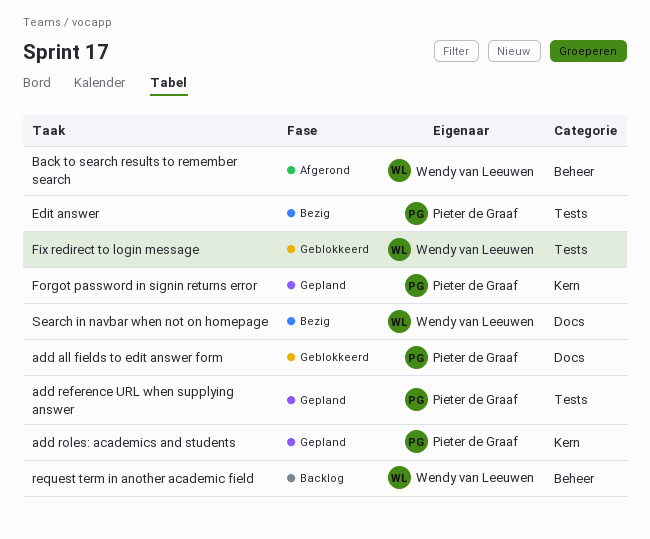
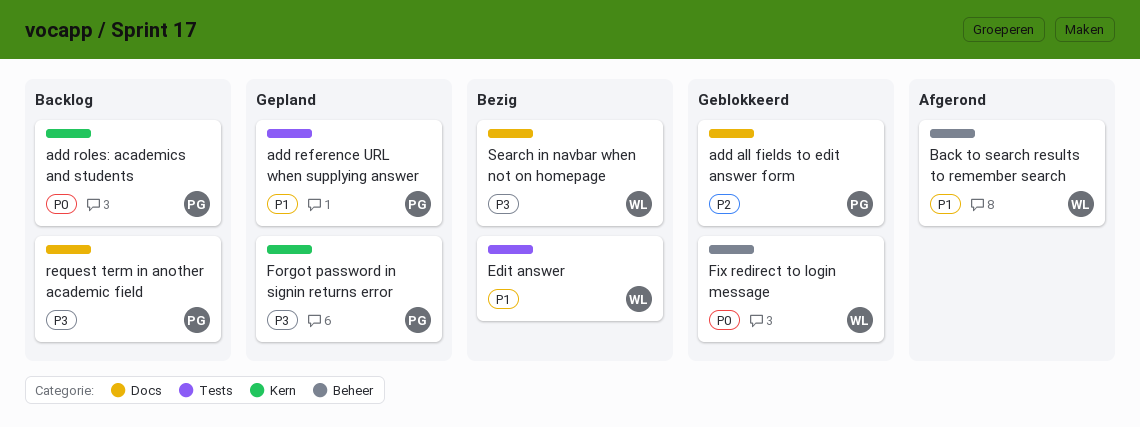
add roles: academics and students, status: Gepland -> Backlog
Edit answer, owner: Pieter de Graaf -> Wendy van Leeuwen
Fix redirect to login message, label: Tests -> Beheer
request term in another academic field, owner: Wendy van Leeuwen -> Pieter de Graaf
request term in another academic field, label: Beheer -> Docs

